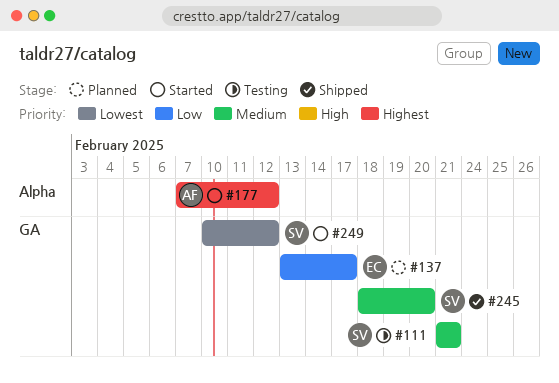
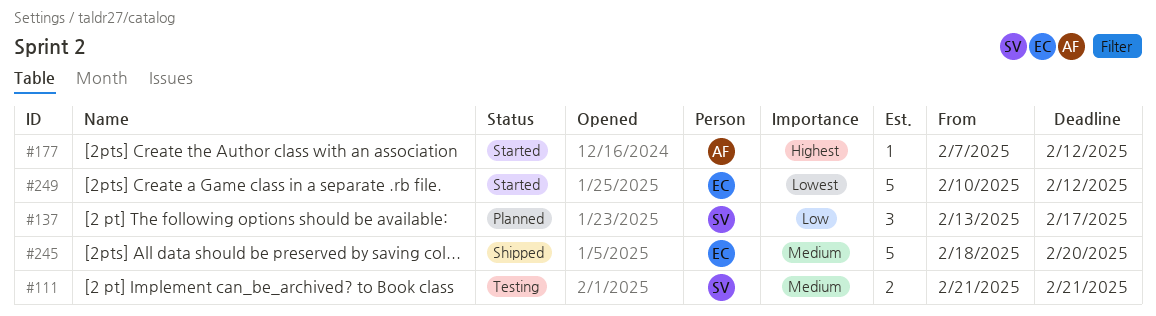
#137, owner: EC -> SV
#245, owner: SV -> EC
#249, owner: SV -> EC

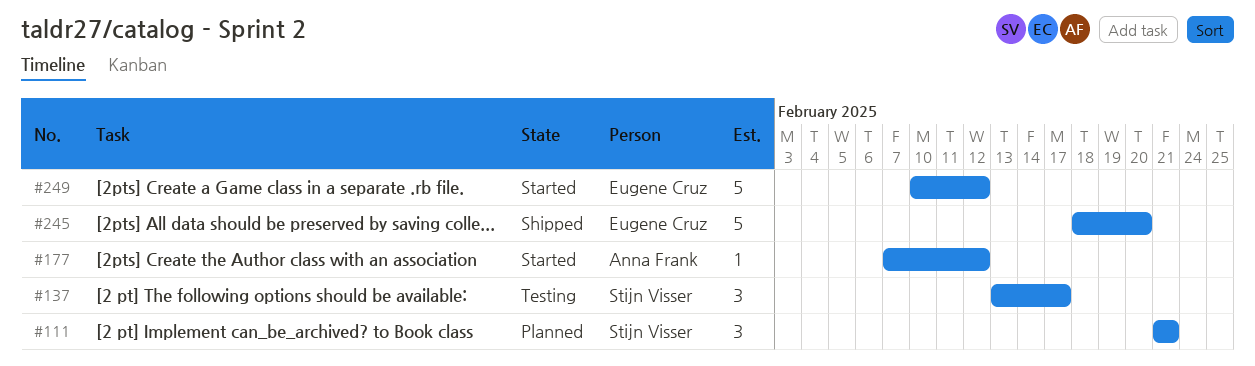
#111, status: Testing -> Planned
#111, estimate: 2 -> 3
#137, status: Planned -> Testing

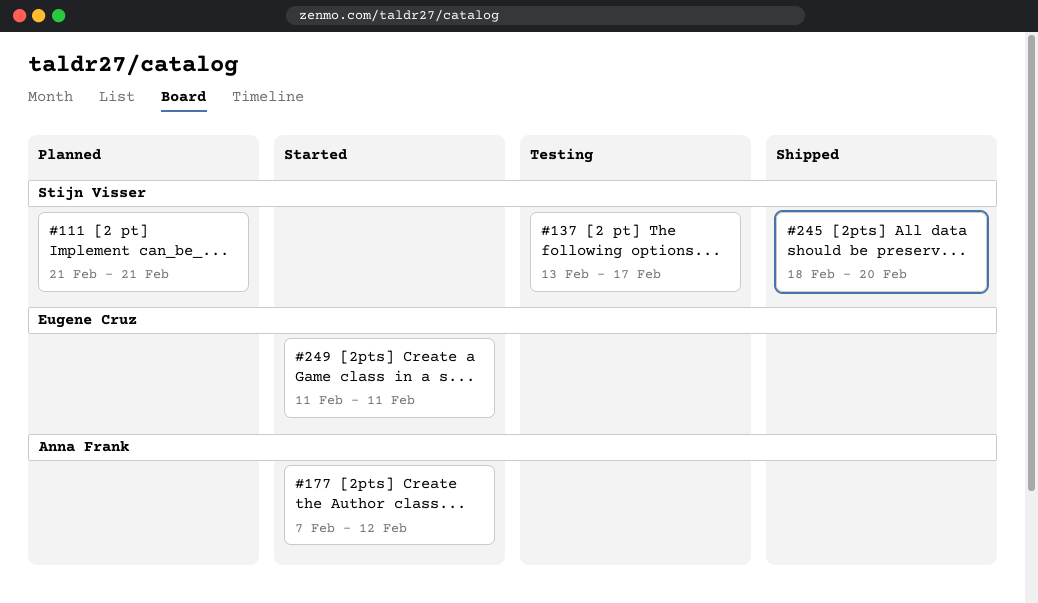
#245, owner: Eugene Cruz -> Stijn Visser
#249, start: Feb 10 -> Feb 11
#249, due: Feb 12 -> Feb 11

